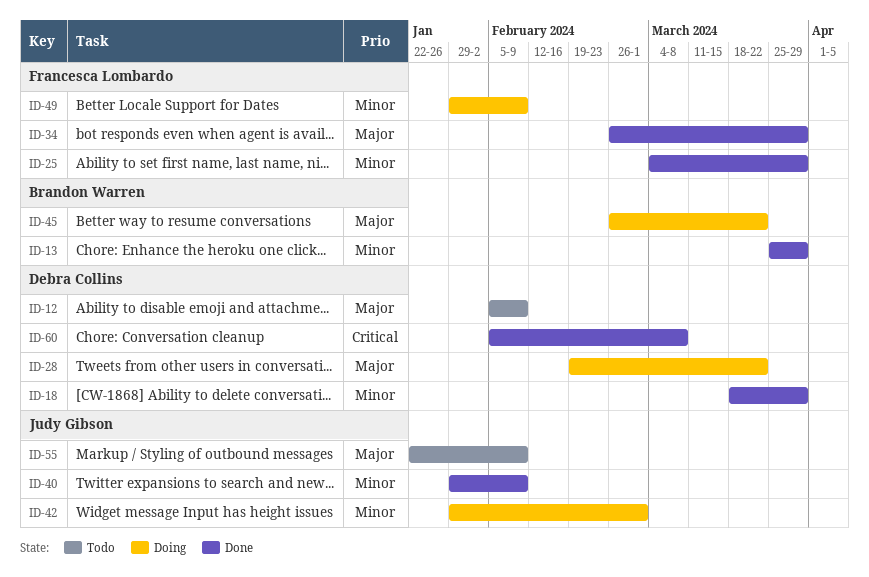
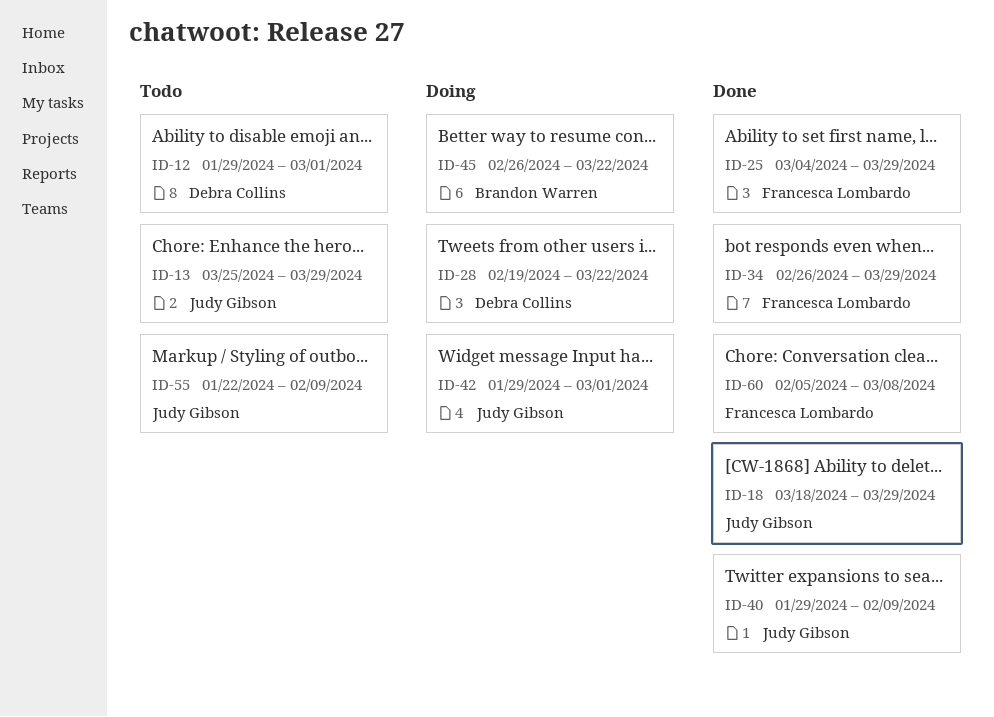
ID-12, start: Feb 5 -> Jan 29
ID-12, due: Feb 9 -> Mar 1
ID-13, status: Done -> Todo
ID-13, owner: Brandon Warren -> Judy Gibson
ID-18, owner: Debra Collins -> Judy Gibson
ID-49: present -> none
ID-60, owner: Debra Collins -> Francesca Lombardo

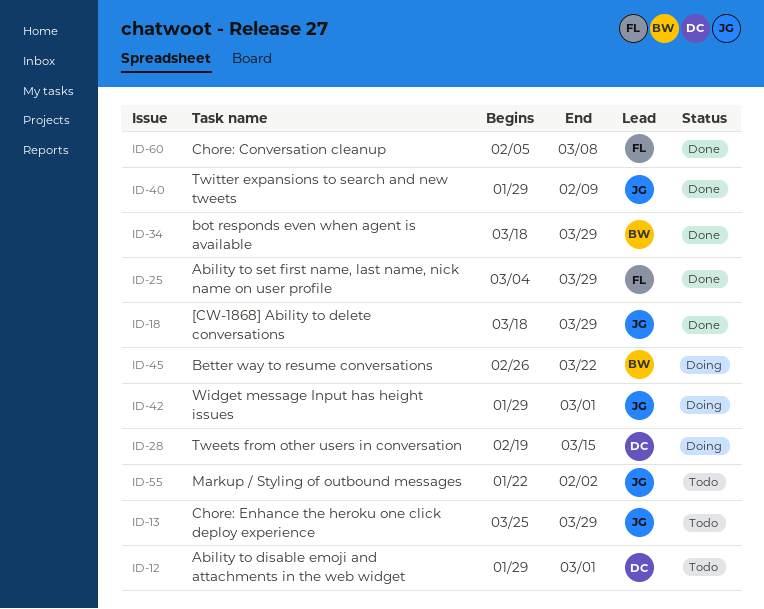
ID-28, due: Mar 22 -> Mar 15
ID-34, owner: Francesca Lombardo -> Brandon Warren
ID-34, start: Feb 26 -> Mar 18
ID-55, due: Feb 9 -> Feb 2

